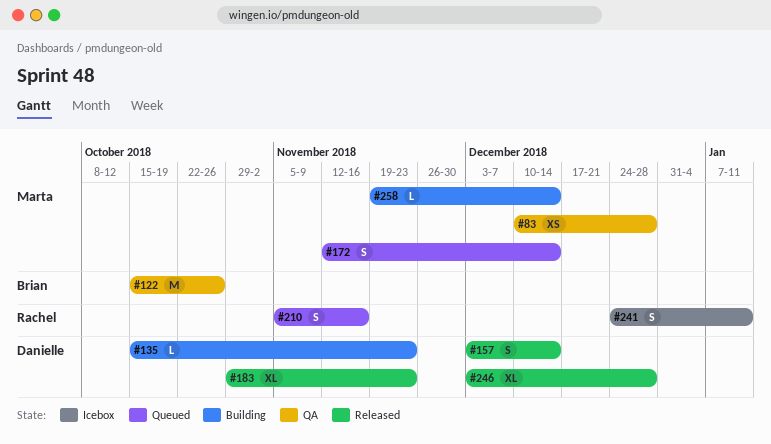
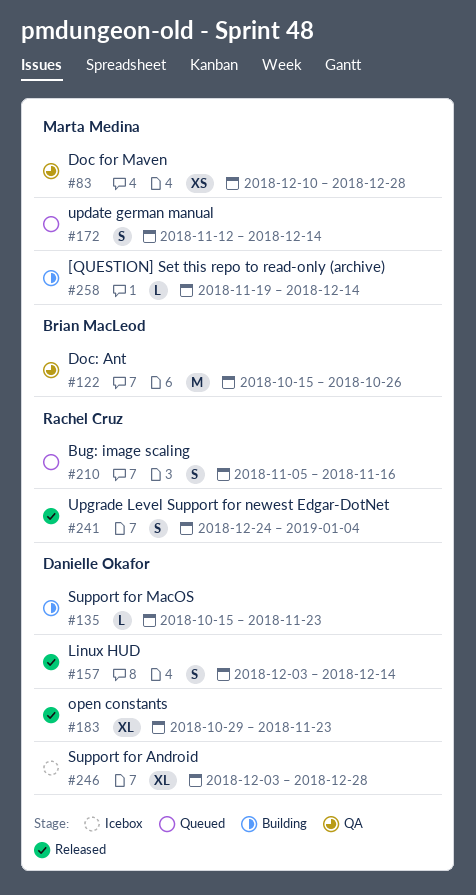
#241, status: Icebox -> Released
#241, due: Jan 11 -> Jan 4
#246, status: Released -> Icebox

